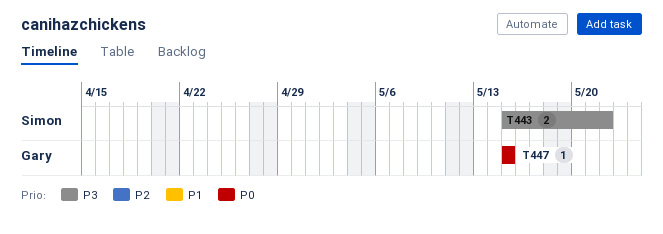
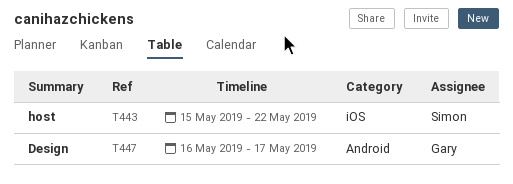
T447, start: May 15 -> May 16
T447, due: May 15 -> May 17

